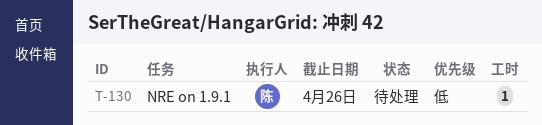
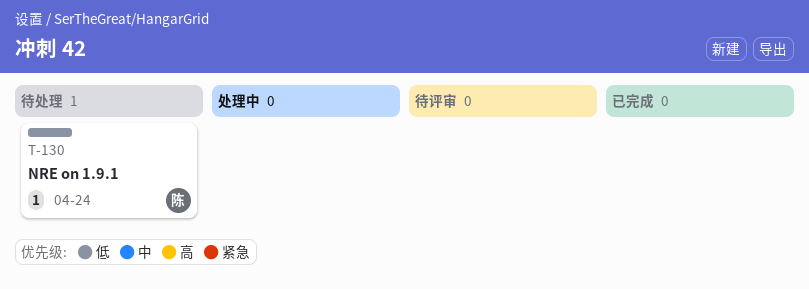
T-130, due: Apr 26 -> Apr 24

